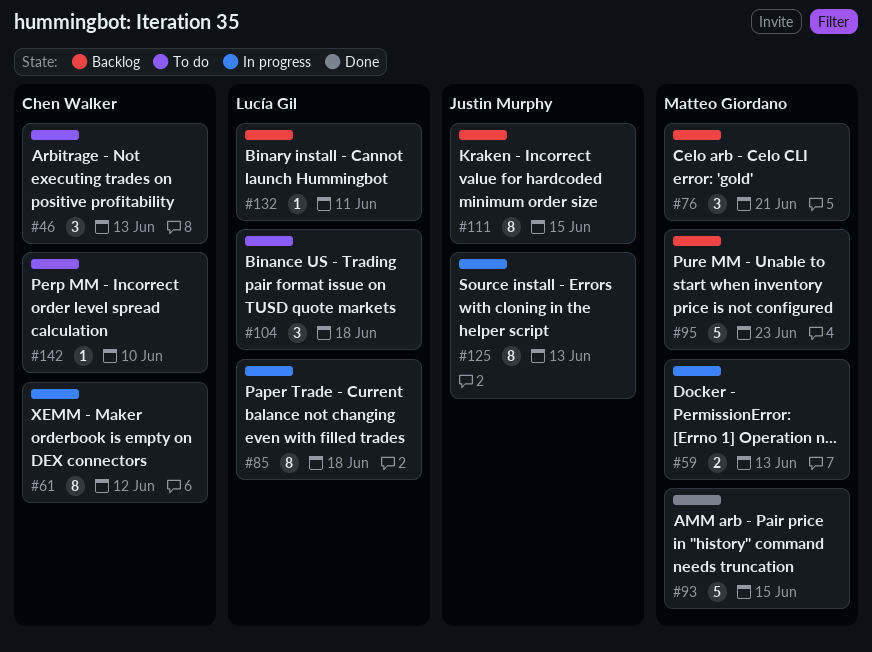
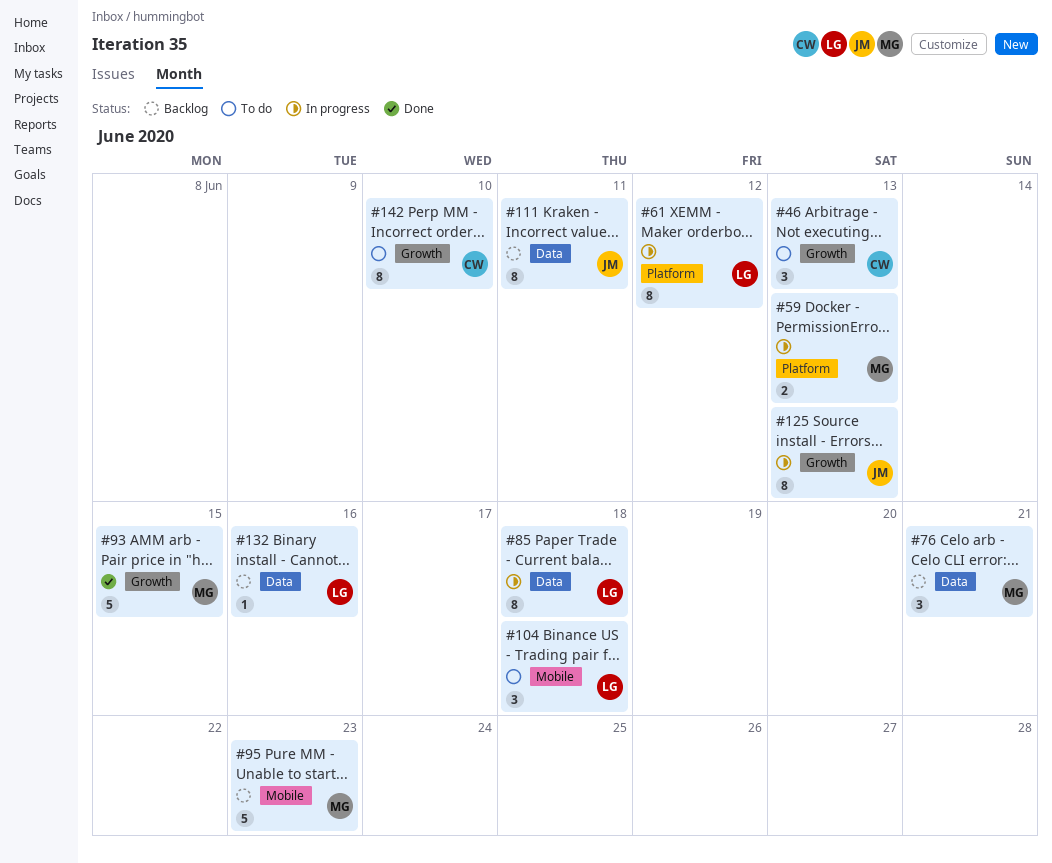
#61, owner: Chen Walker -> Lucía Gil
#111, due: Jun 15 -> Jun 11
#132, due: Jun 11 -> Jun 16
#142, estimate: 1 -> 8

